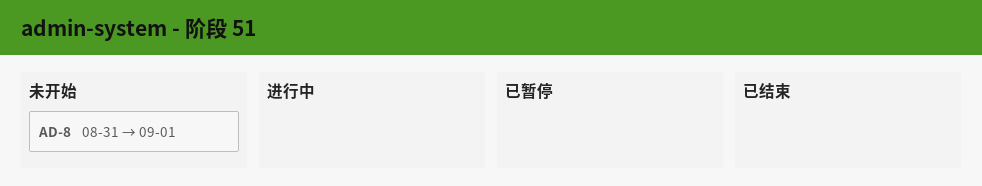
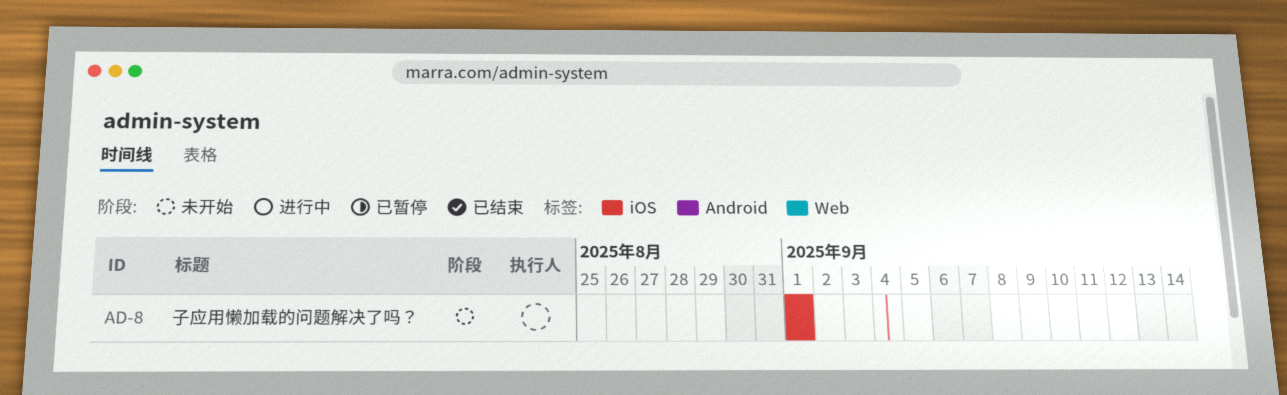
AD-8, start: Aug 31 -> Sep 1

